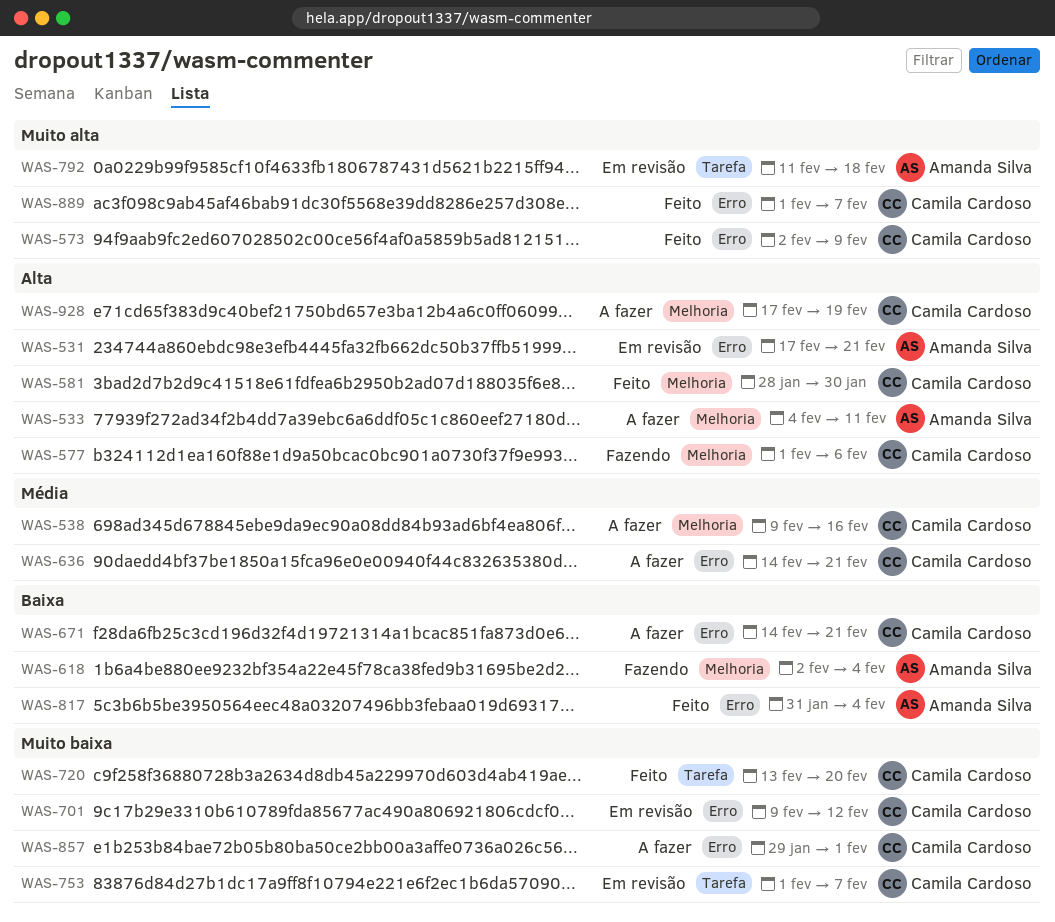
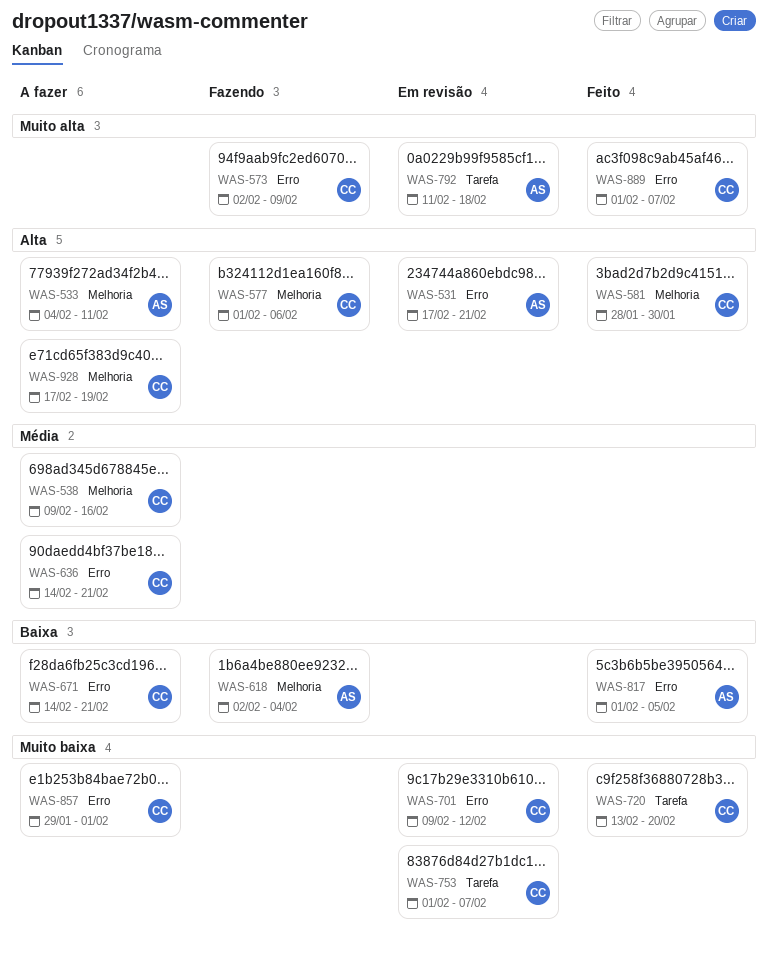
WAS-573, status: Feito -> Fazendo
WAS-817, start: Jan 31 -> Feb 1
WAS-817, due: Feb 4 -> Feb 5

